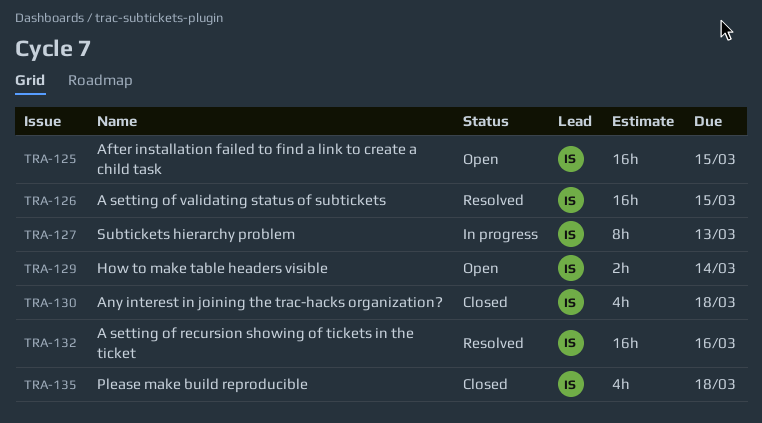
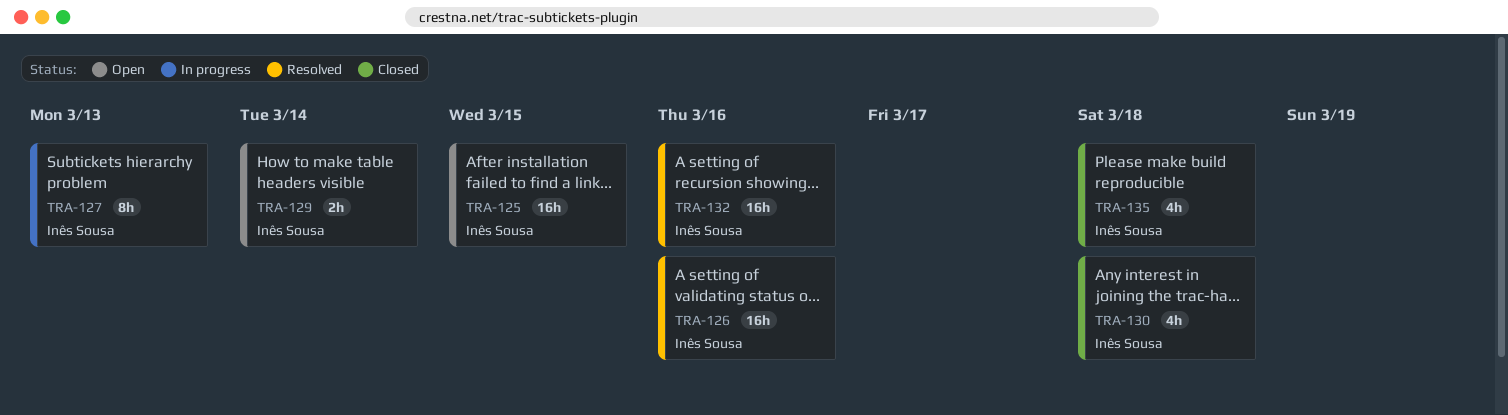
TRA-126, due: Mar 15 -> Mar 16

